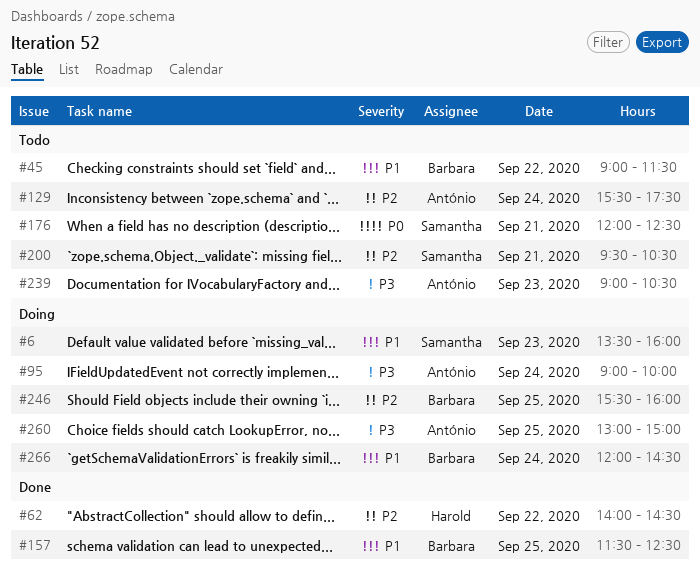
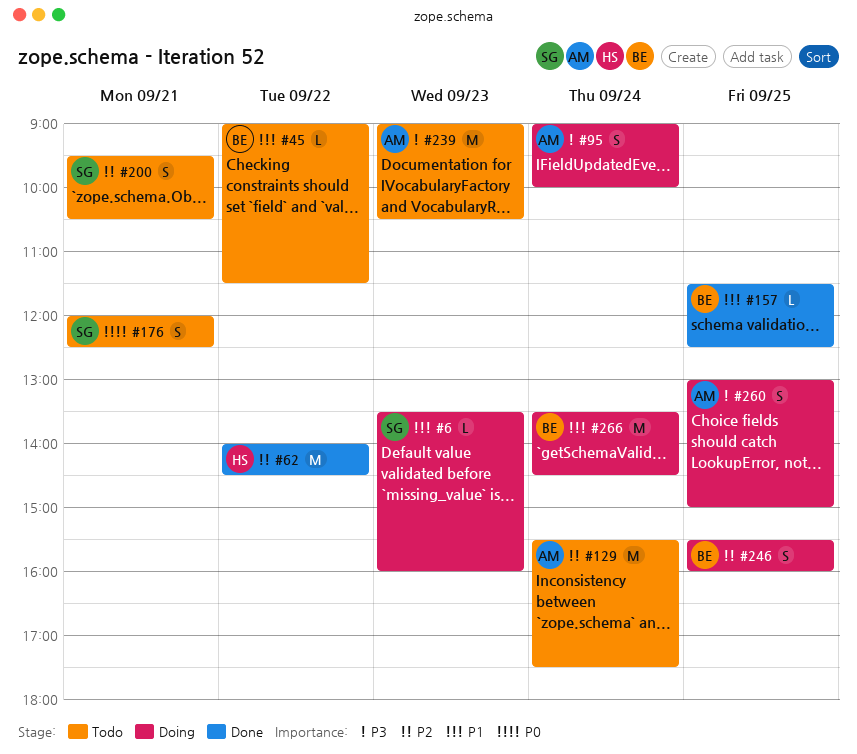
#266, begins: 12:00 -> 13:30

